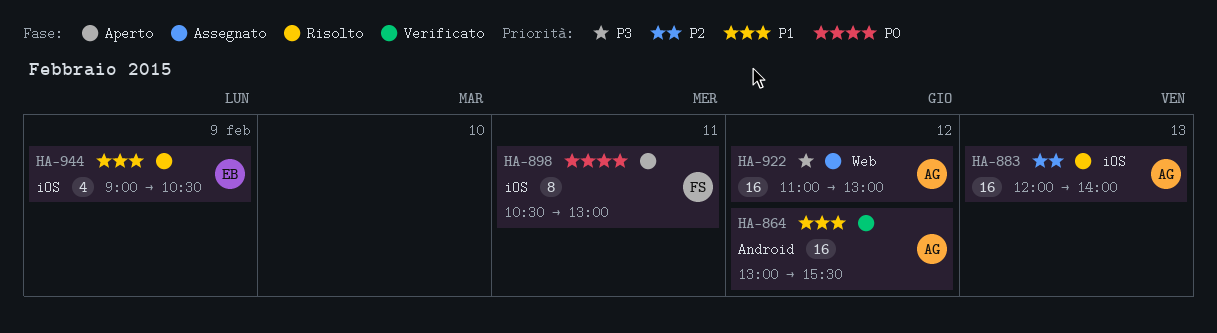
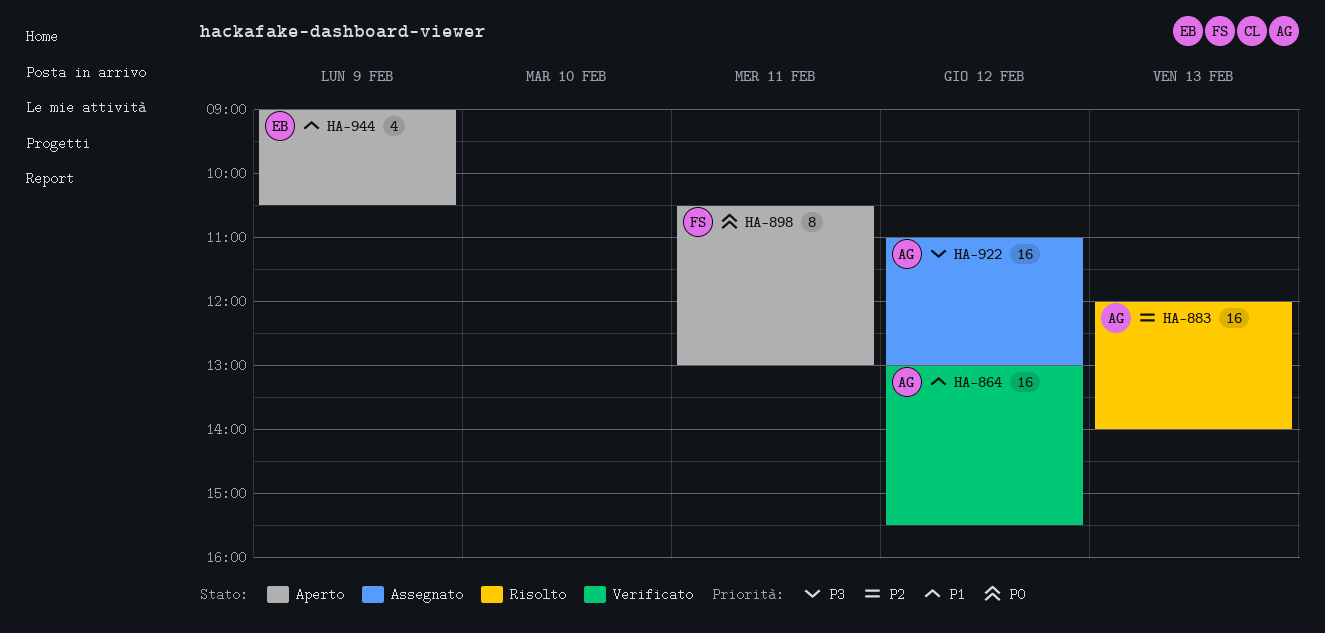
HA-944, status: Risolto -> Aperto

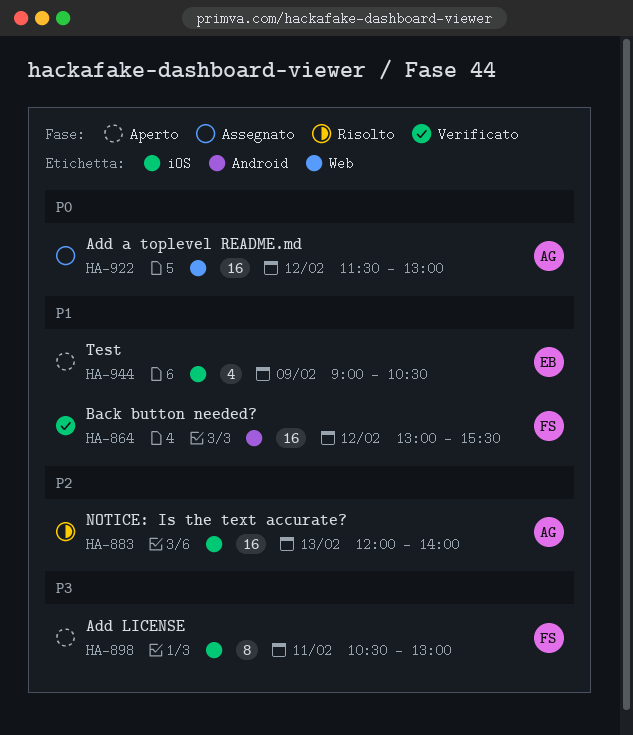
HA-864, owner: AG -> FS
HA-898, priority: P0 -> P3
HA-922, priority: P3 -> P0
HA-922, begins: 11:00 -> 11:30

